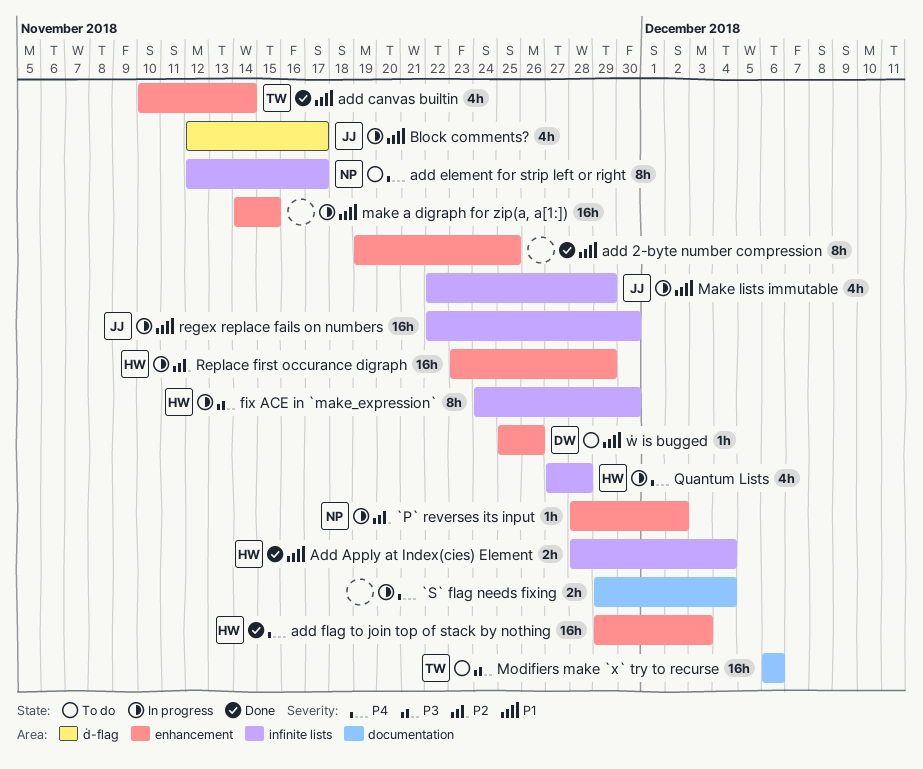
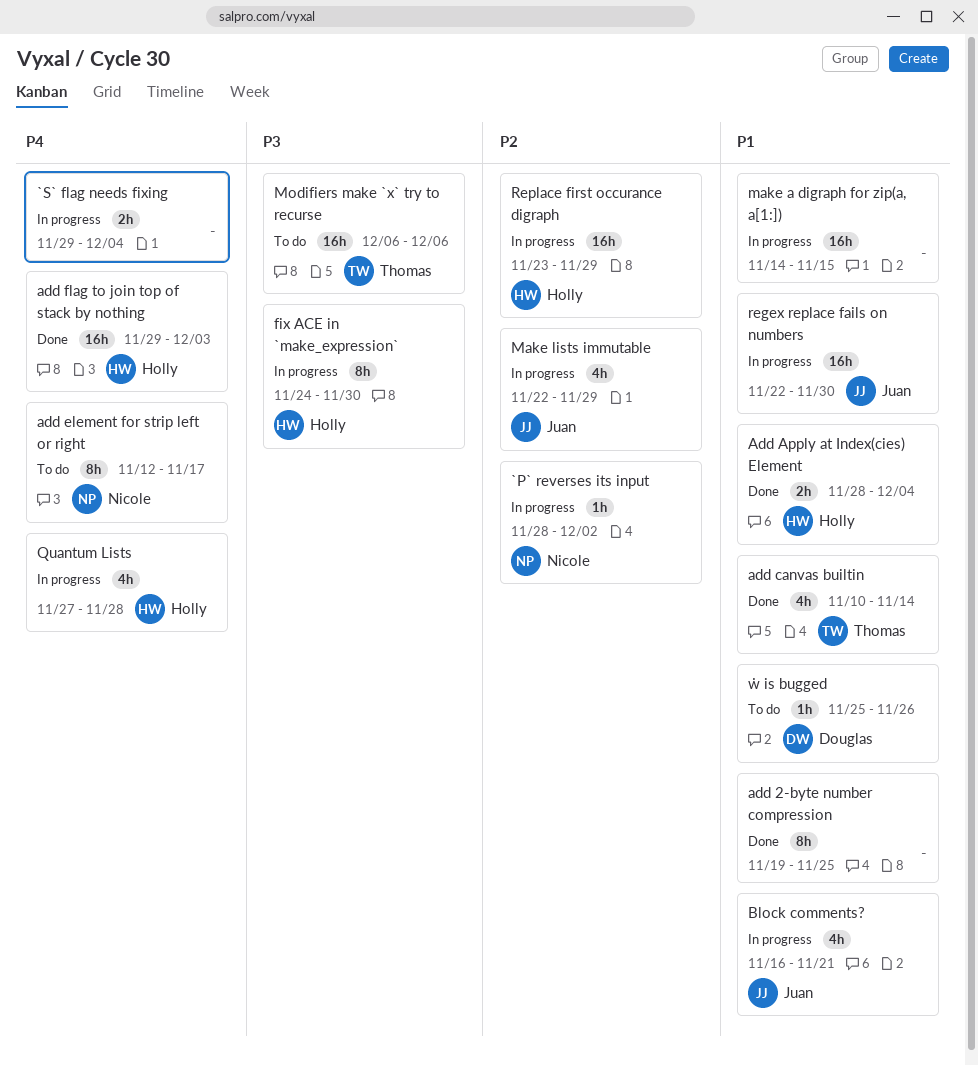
Block comments?, start: Nov 12 -> Nov 16
Block comments?, due: Nov 17 -> Nov 21
Make lists immutable, priority: P1 -> P2

